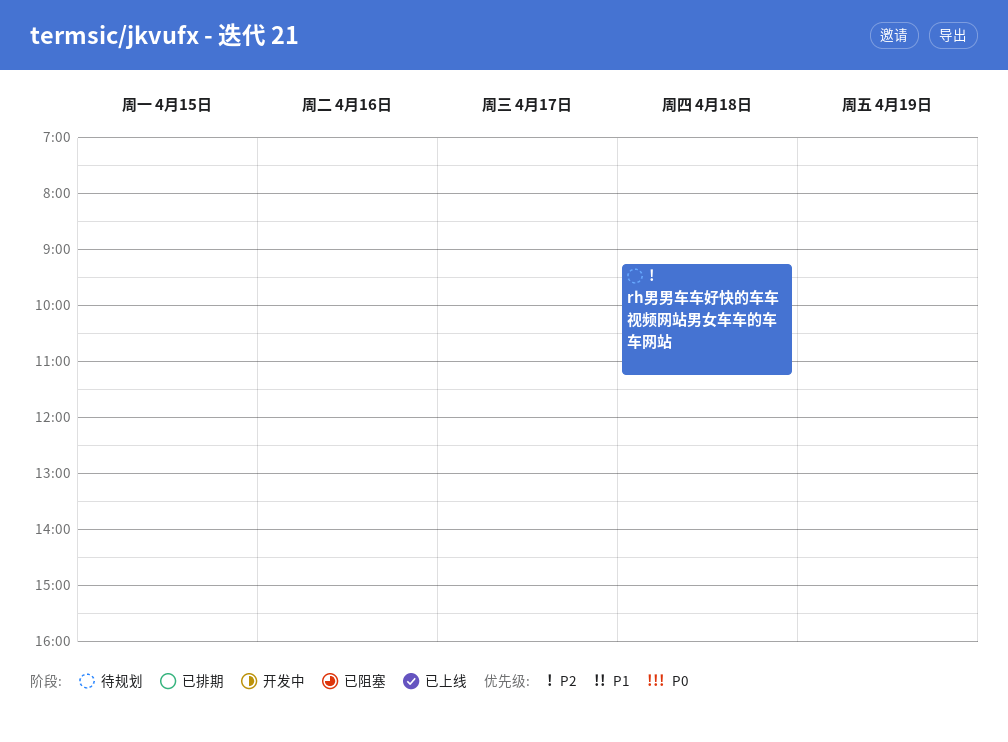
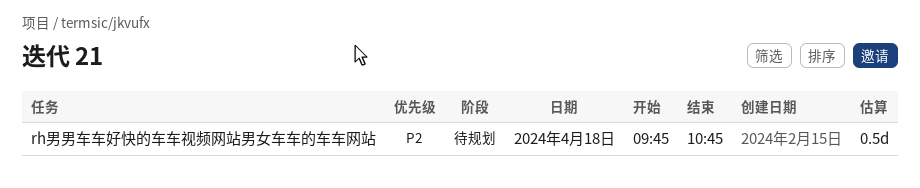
rh男男车车好快的车车视频网站男女车车的车车网站, begins: 09:15 -> 09:45
rh男男车车好快的车车视频网站男女车车的车车网站, ends: 11:15 -> 10:45

